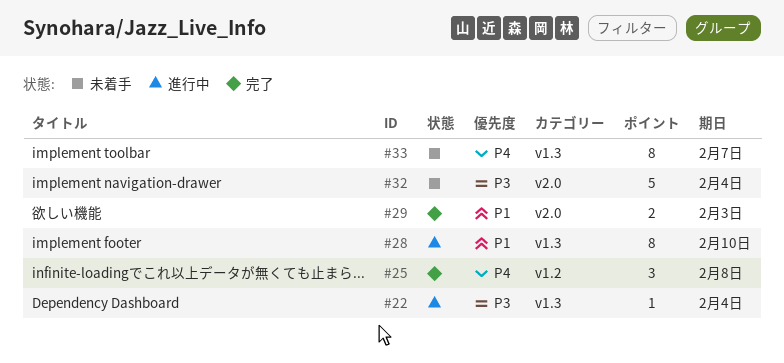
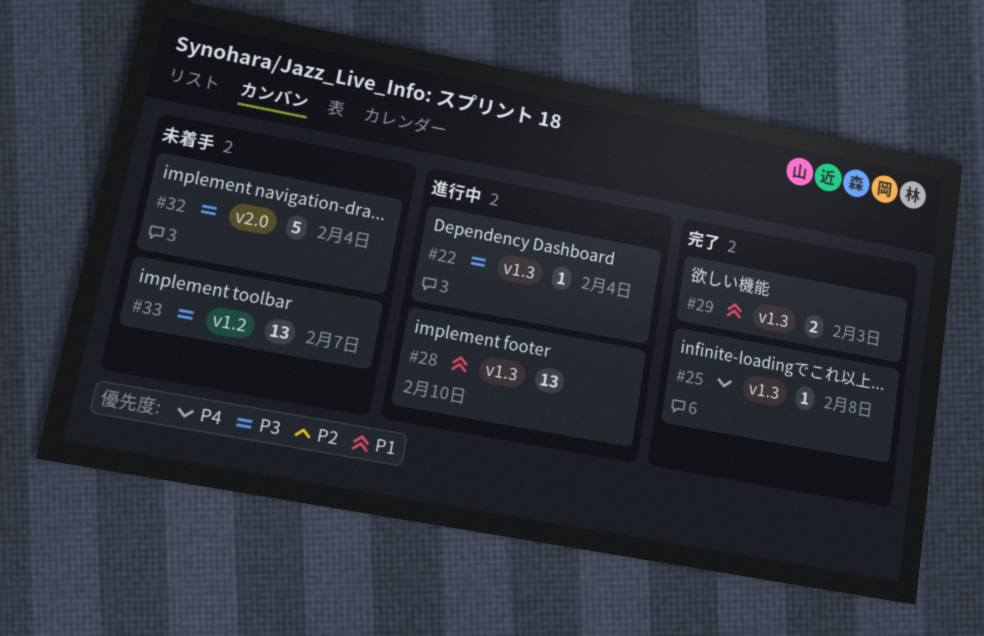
#25, label: v1.2 -> v1.3
#25, estimate: 3 -> 1
#28, estimate: 8 -> 13
#29, label: v2.0 -> v1.3
#33, priority: P4 -> P3
#33, label: v1.3 -> v1.2
#33, estimate: 8 -> 13

